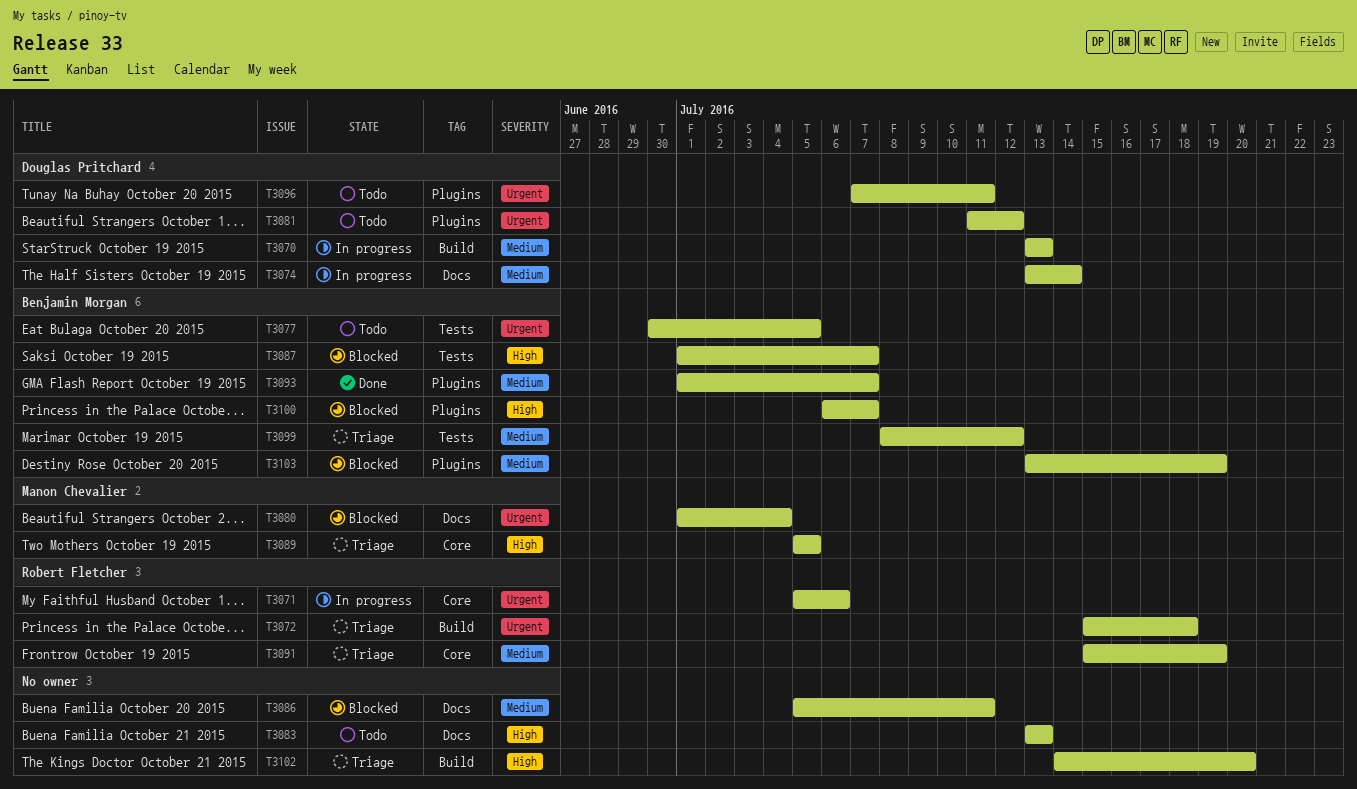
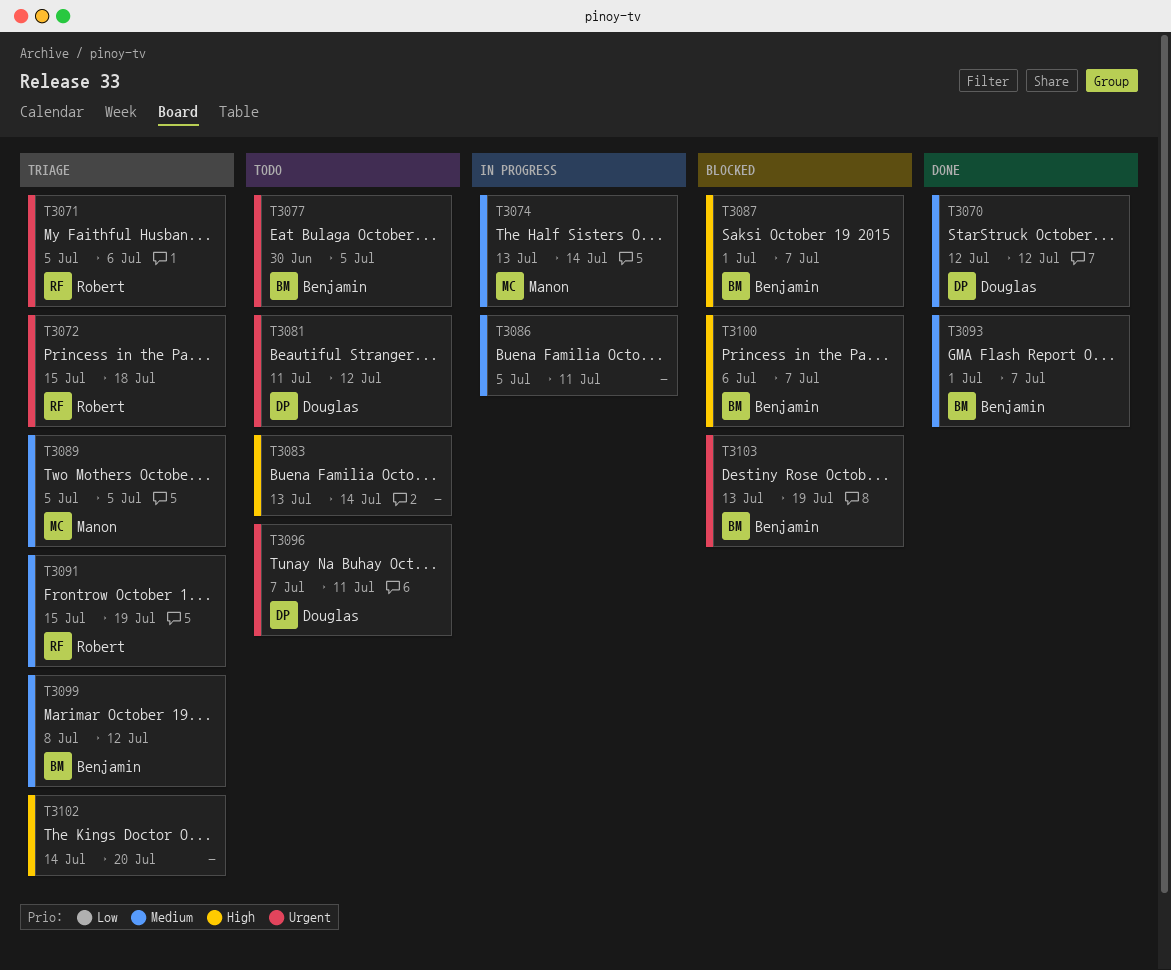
T3070, status: In progress -> Done
T3070, start: Jul 13 -> Jul 12
T3070, due: Jul 13 -> Jul 12
T3071, status: In progress -> Triage
T3074, owner: Douglas Pritchard -> Manon Chevalier
T3080: present -> none
T3083, due: Jul 13 -> Jul 14
T3086, status: Blocked -> In progress
T3089, priority: High -> Medium
T3103, priority: Medium -> Urgent

